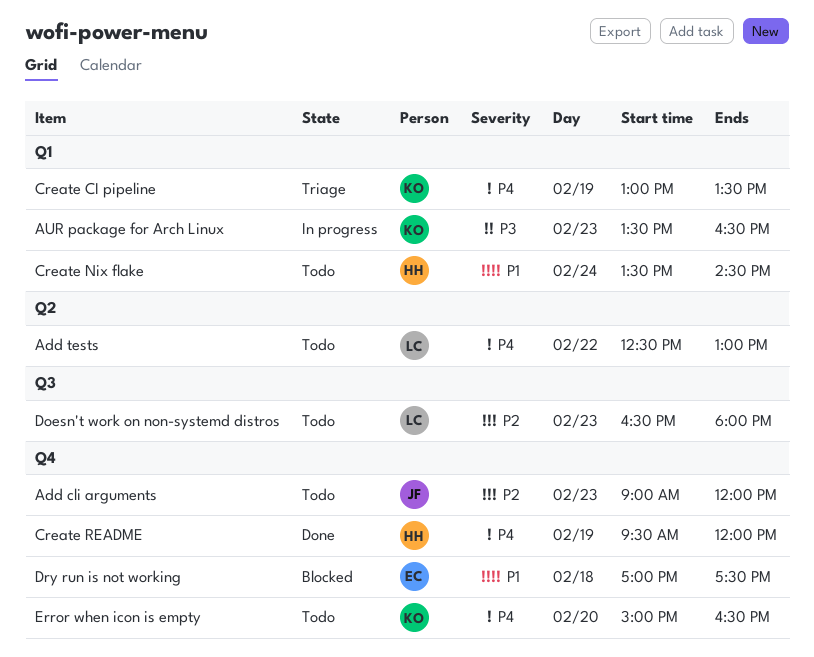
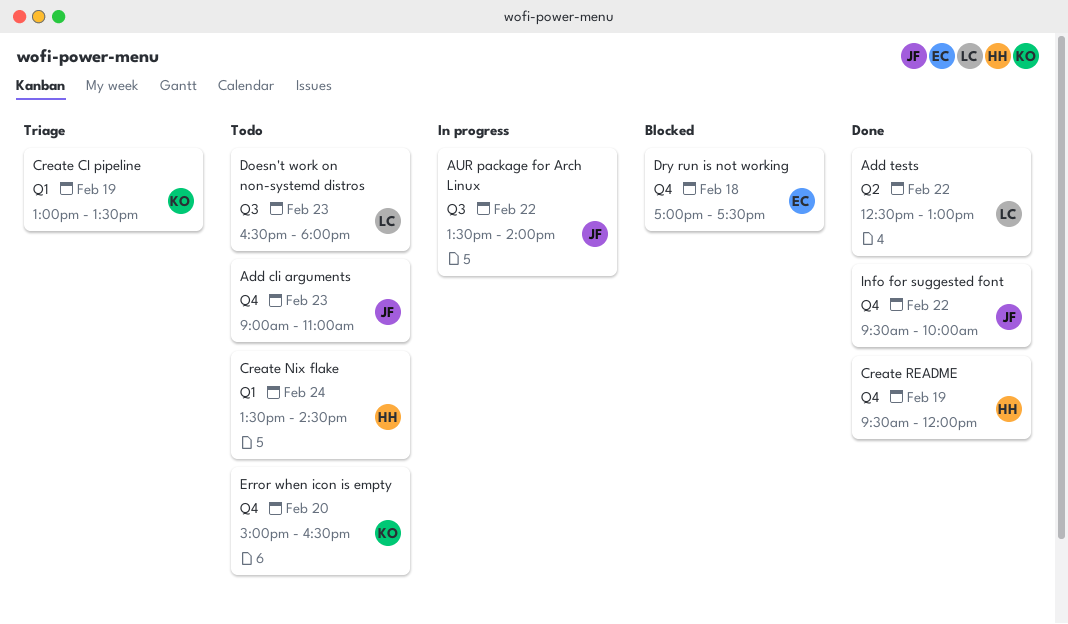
Add cli arguments, ends: 12:00 -> 11:00
Add tests, status: Todo -> Done
AUR package for Arch Linux, owner: KO -> JF
AUR package for Arch Linux, label: Q1 -> Q3
AUR package for Arch Linux, day: Feb 23 -> Feb 22
AUR package for Arch Linux, ends: 16:30 -> 14:00
Info for suggested font: none -> present

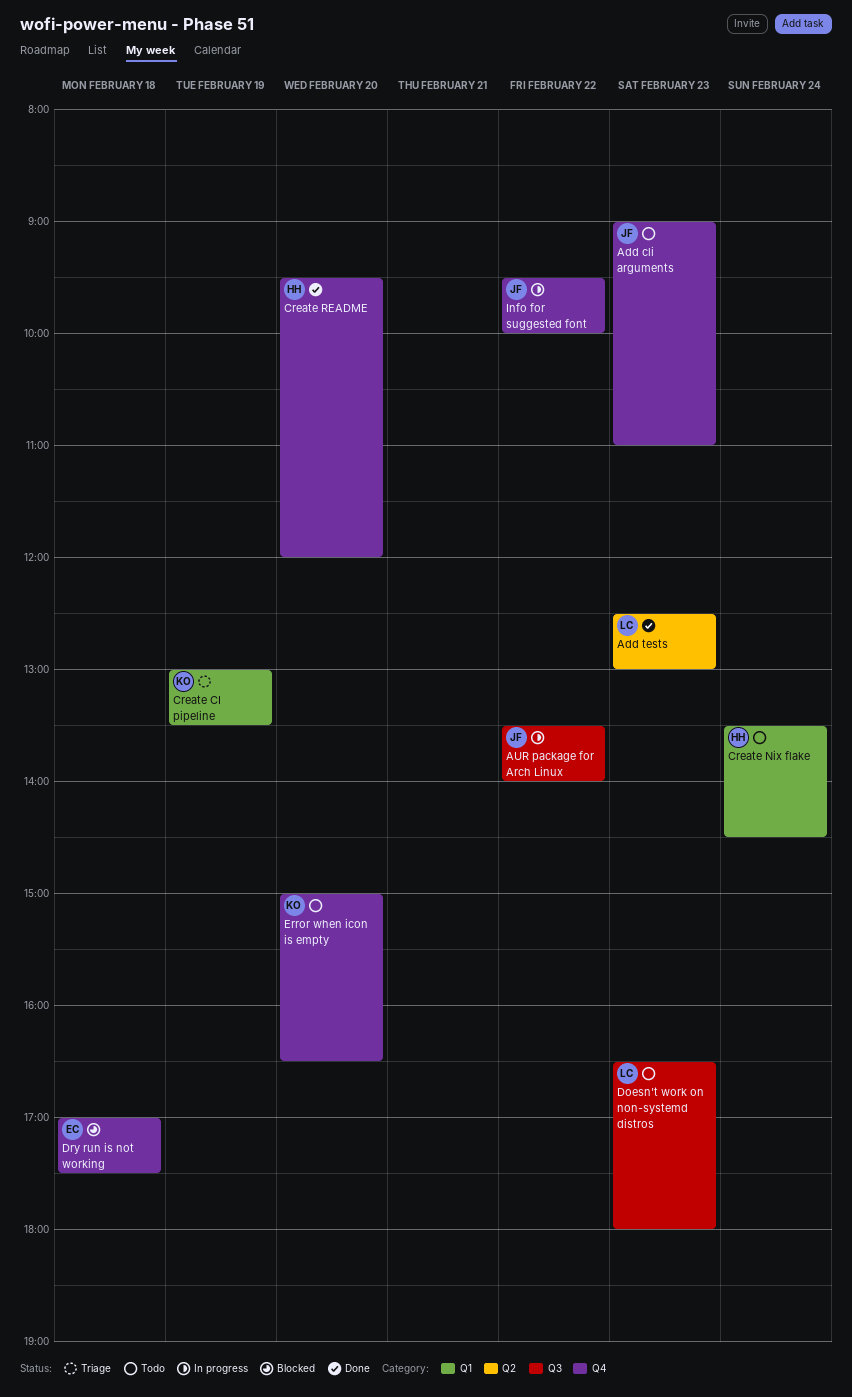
Add tests, day: Feb 22 -> Feb 23
Create README, day: Feb 19 -> Feb 20
Info for suggested font, status: Done -> In progress

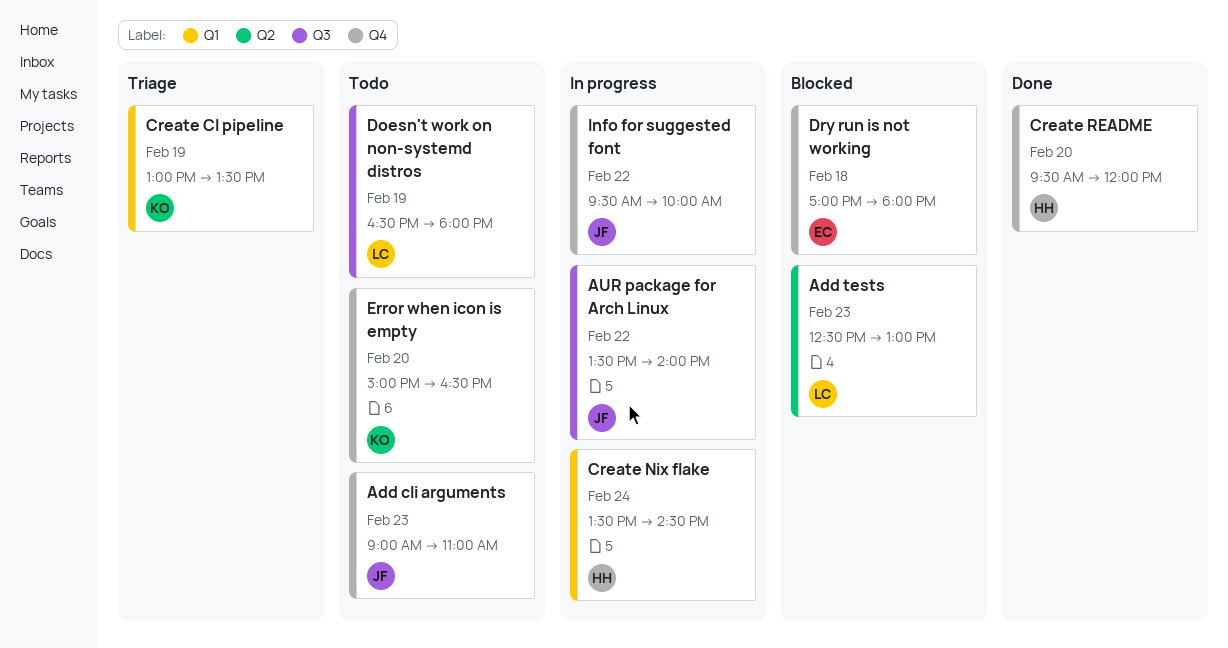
Add tests, status: Done -> Blocked
Create Nix flake, status: Todo -> In progress
Doesn't work on non-systemd distros, day: Feb 23 -> Feb 19
Dry run is not working, ends: 17:30 -> 18:00

